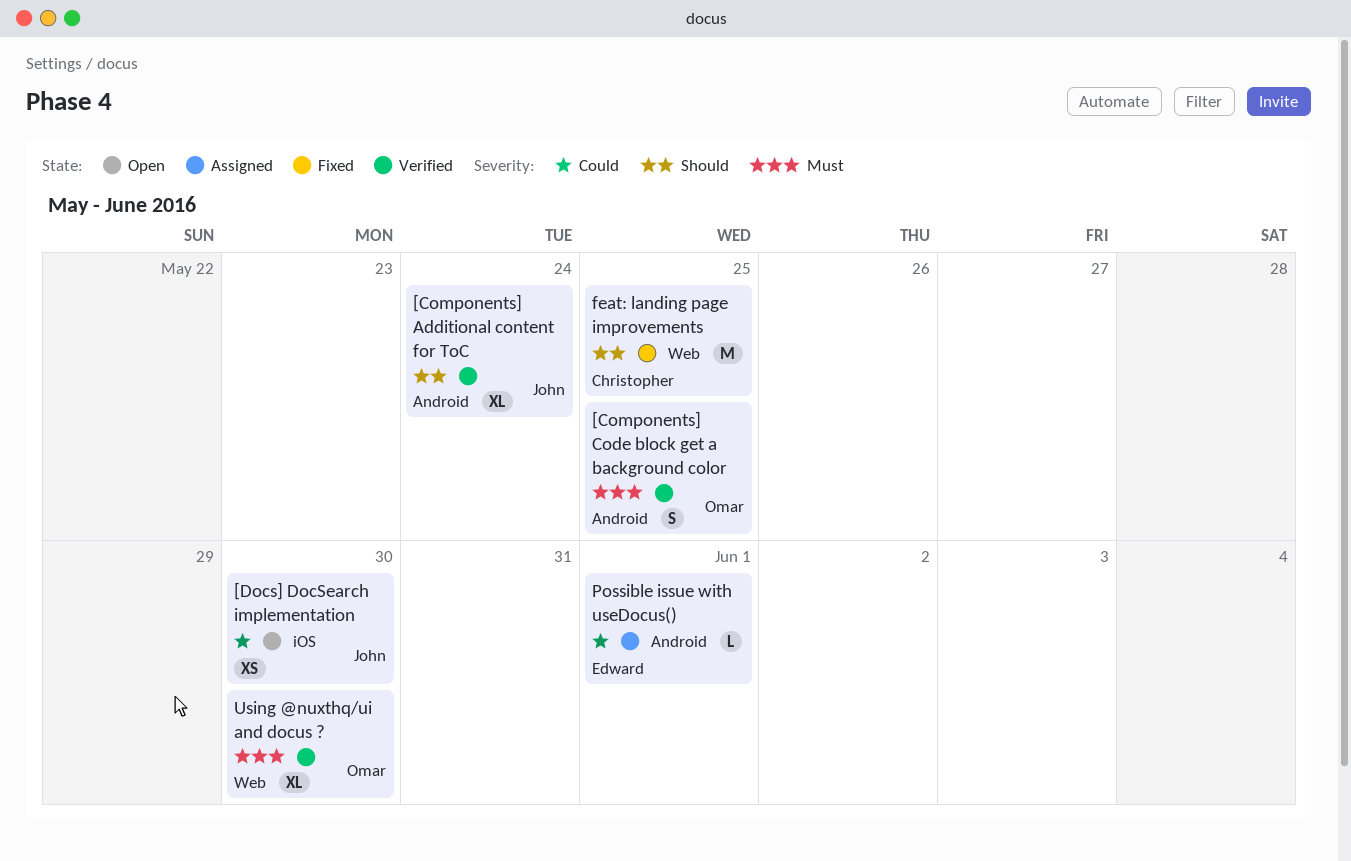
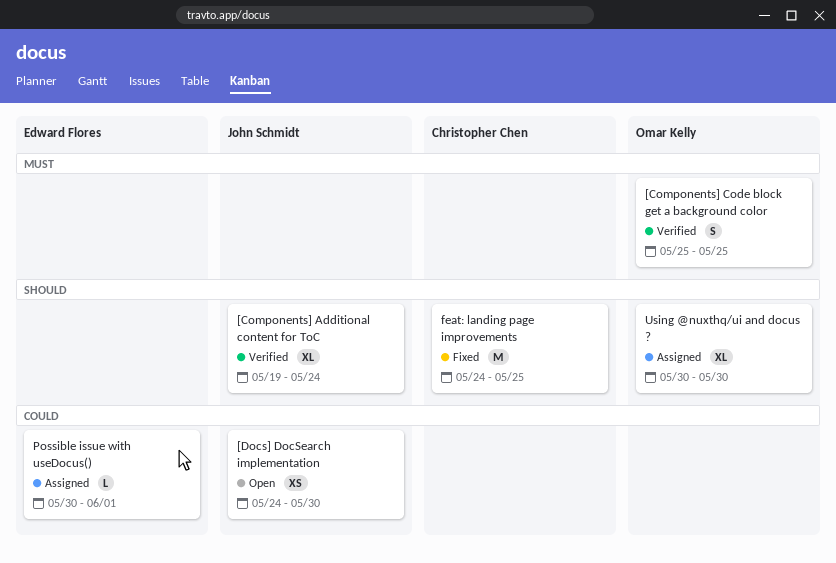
Using @nuxthq/ui and docus ?, status: Verified -> Assigned
Using @nuxthq/ui and docus ?, priority: Must -> Should

